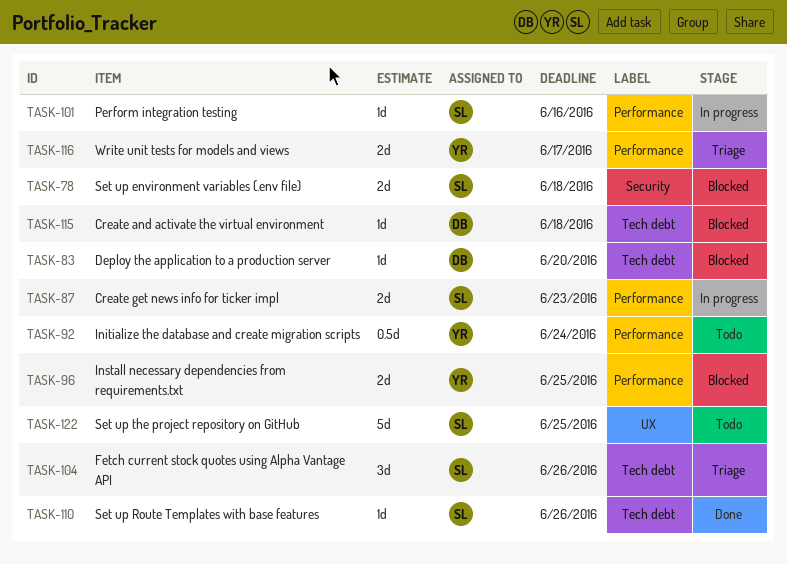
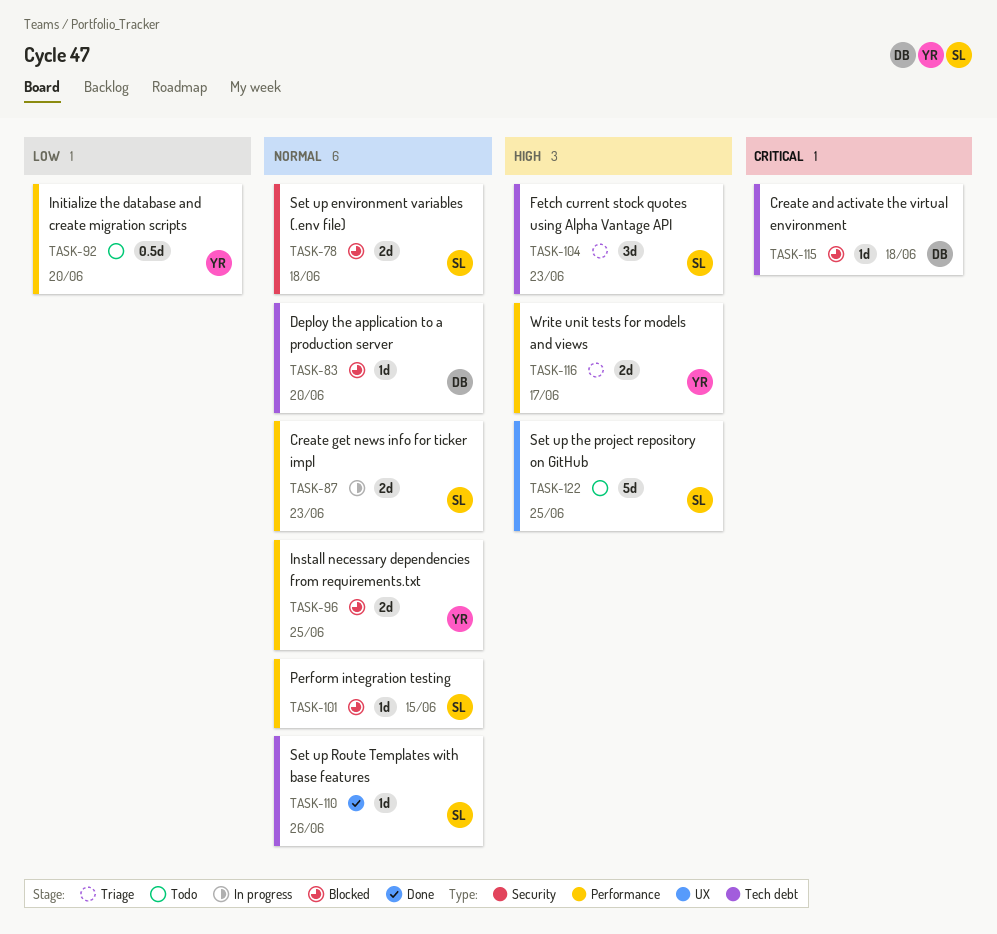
TASK-92, due: Jun 24 -> Jun 20
TASK-101, status: In progress -> Blocked
TASK-101, due: Jun 16 -> Jun 15
TASK-104, due: Jun 26 -> Jun 23

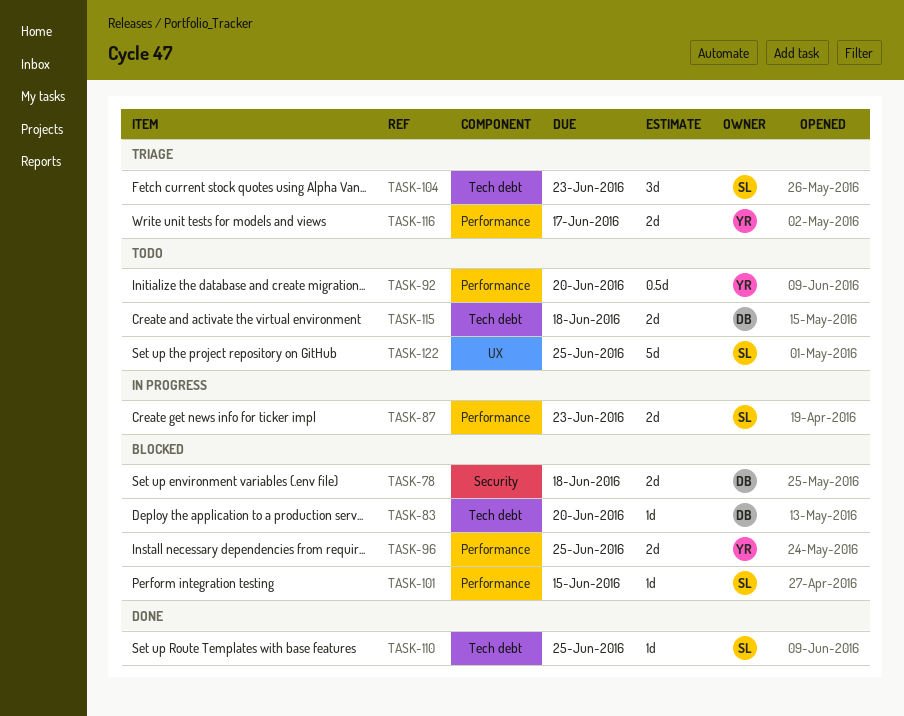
TASK-78, owner: SL -> DB
TASK-110, due: Jun 26 -> Jun 25
TASK-115, status: Blocked -> Todo
TASK-115, estimate: 1d -> 2d

